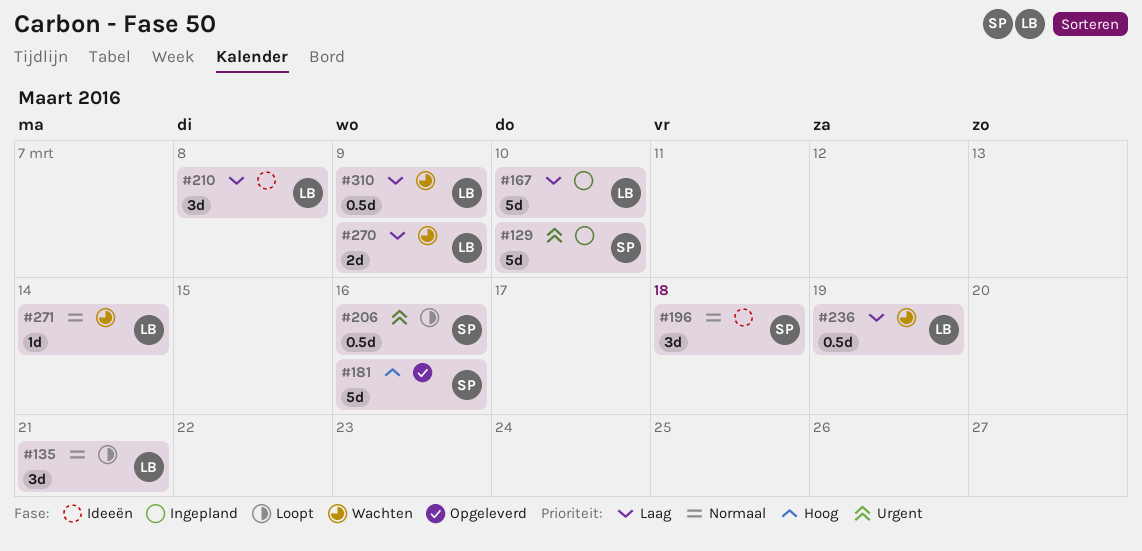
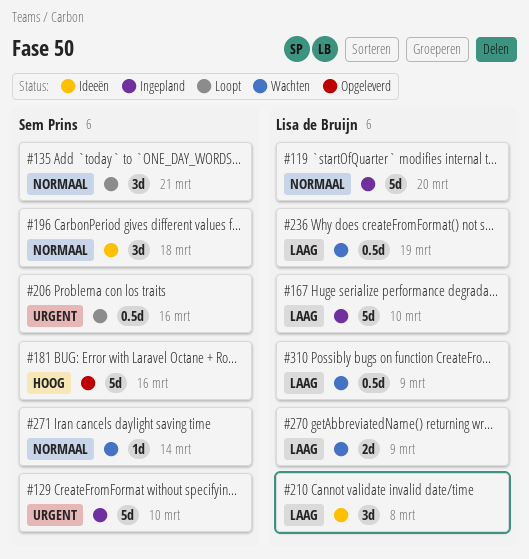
#119: none -> present
#135, owner: Lisa de Bruijn -> Sem Prins
#271, owner: Lisa de Bruijn -> Sem Prins

